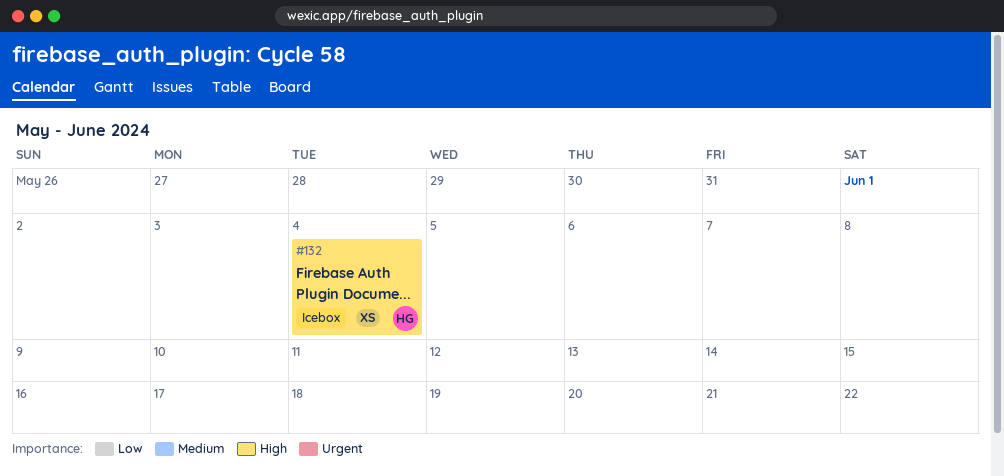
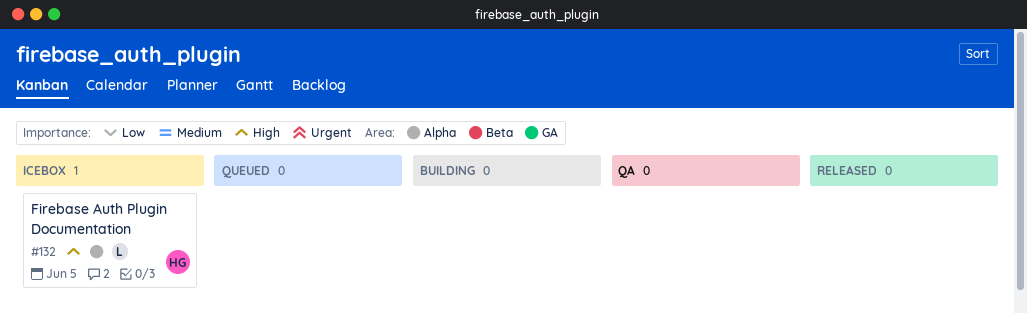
#132, estimate: XS -> L
#132, due: Jun 4 -> Jun 5

